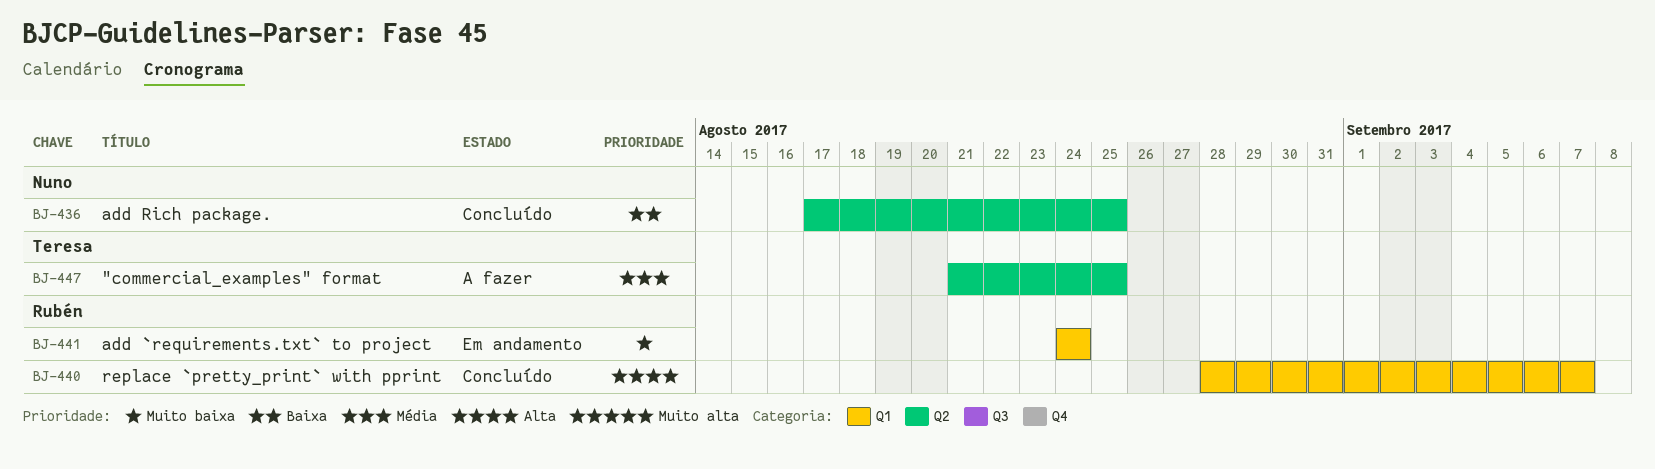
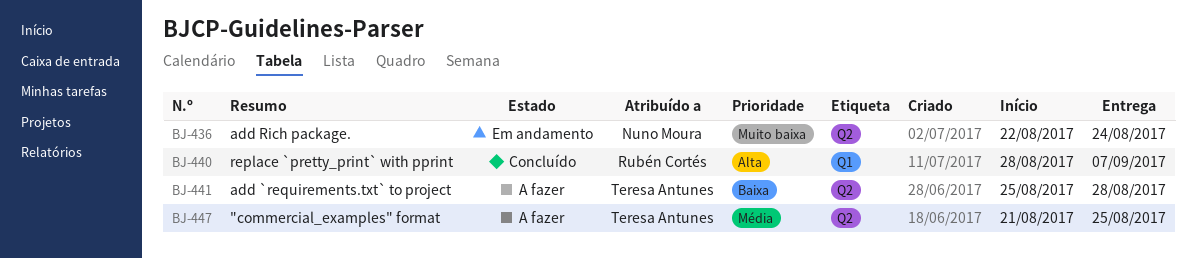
BJ-436, status: Concluído -> Em andamento
BJ-436, priority: Baixa -> Muito baixa
BJ-436, start: Aug 17 -> Aug 22
BJ-436, due: Aug 25 -> Aug 24
BJ-441, status: Em andamento -> A fazer
BJ-441, owner: Rubén Cortés -> Teresa Antunes
BJ-441, priority: Muito baixa -> Baixa
BJ-441, label: Q1 -> Q2
BJ-441, start: Aug 24 -> Aug 25
BJ-441, due: Aug 24 -> Aug 28

